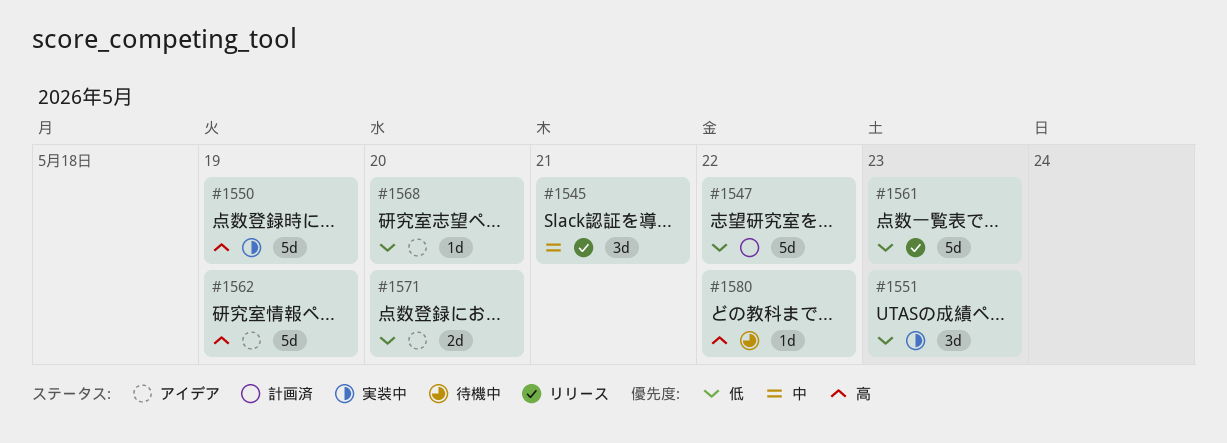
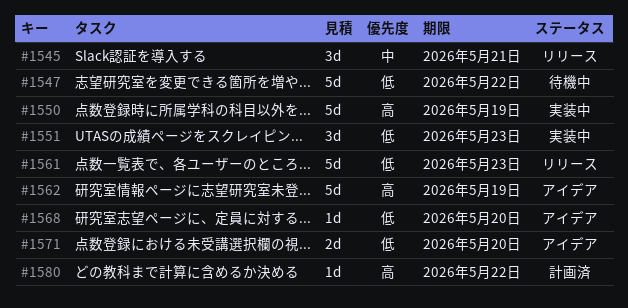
#1547, status: 計画済 -> 待機中
#1580, status: 待機中 -> 計画済

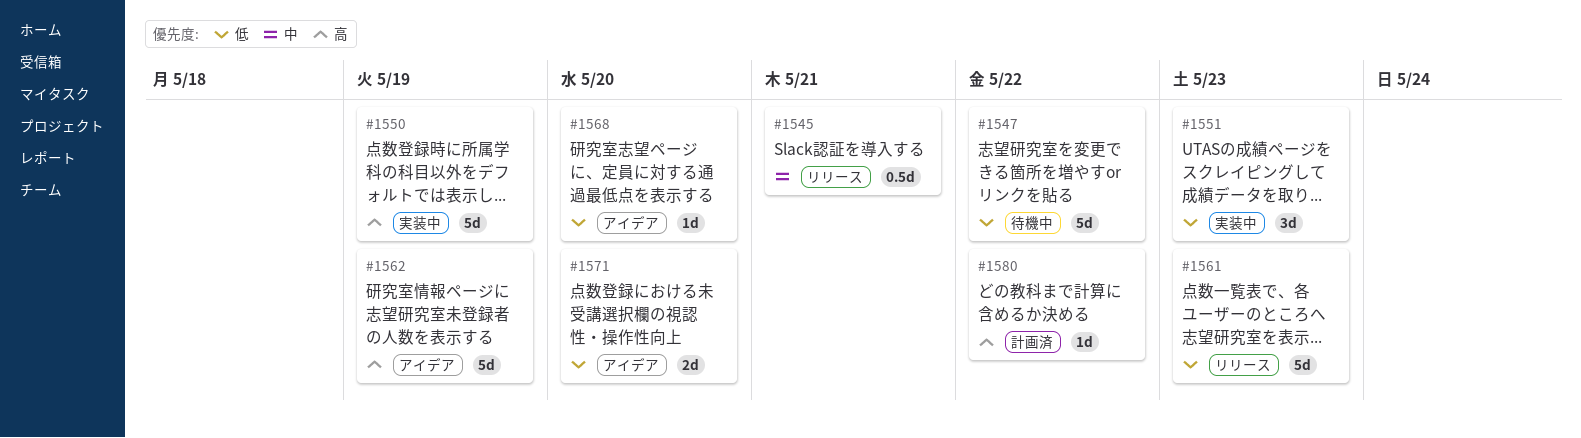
#1545, estimate: 3d -> 0.5d

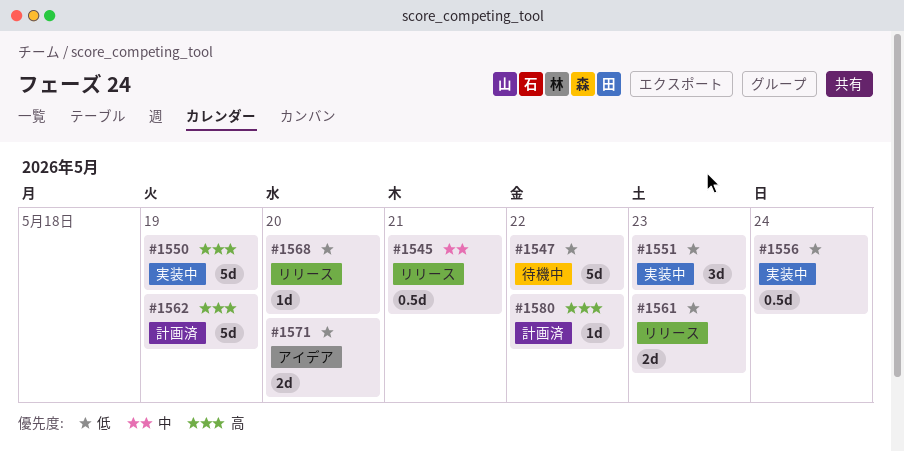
#1556: none -> present
#1561, estimate: 5d -> 2d
#1562, status: アイデア -> 計画済
#1568, status: アイデア -> リリース

